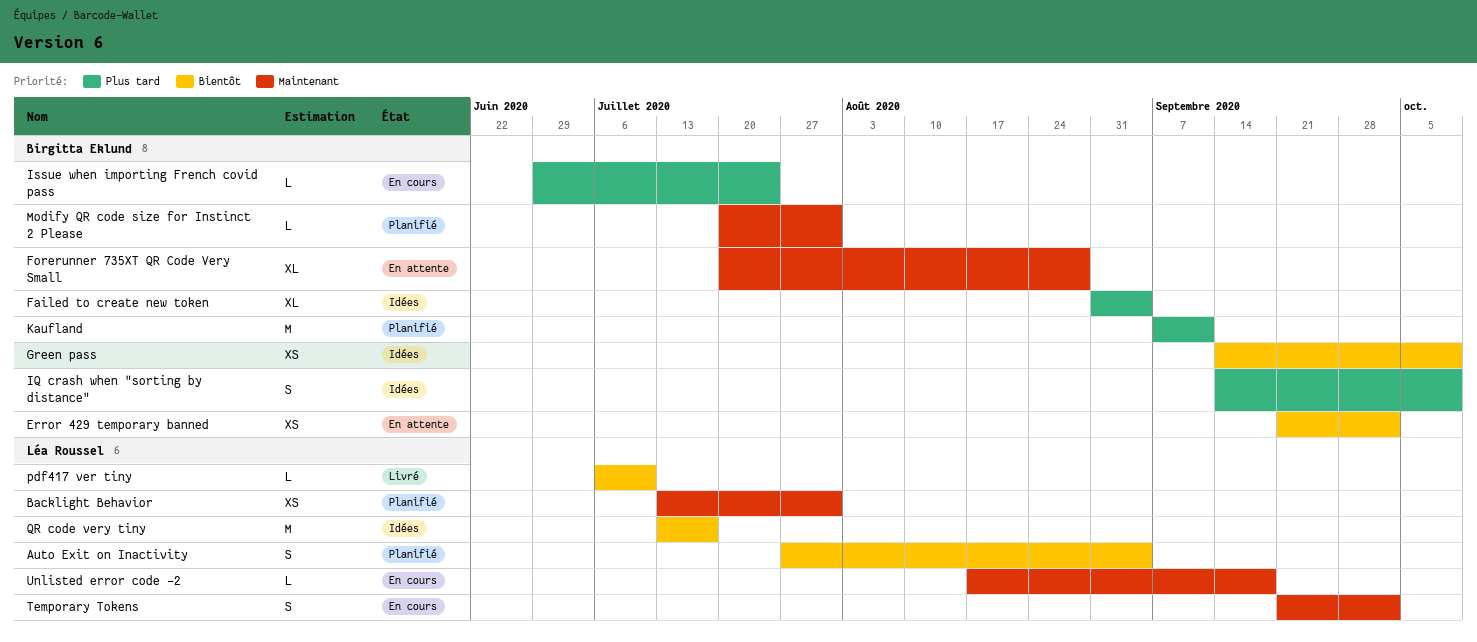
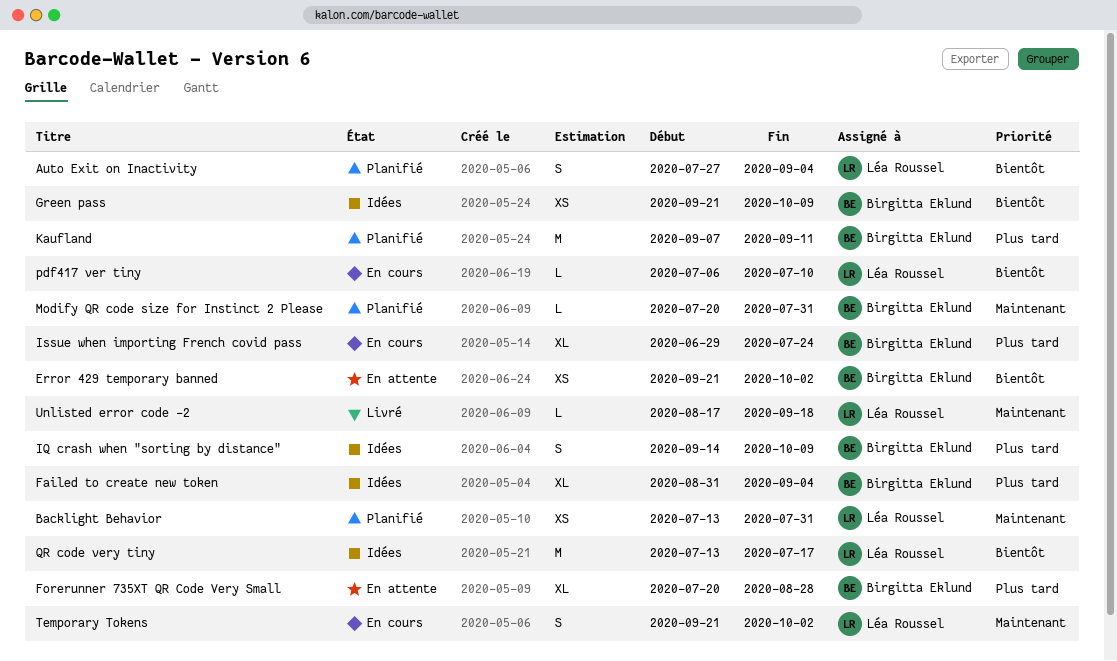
Forerunner 735XT QR Code Very Small, priority: Maintenant -> Plus tard
Green pass, start: Sep 14 -> Sep 21
Issue when importing French covid pass, estimate: L -> XL
pdf417 ver tiny, status: Livré -> En cours
Unlisted error code -2, status: En cours -> Livré

